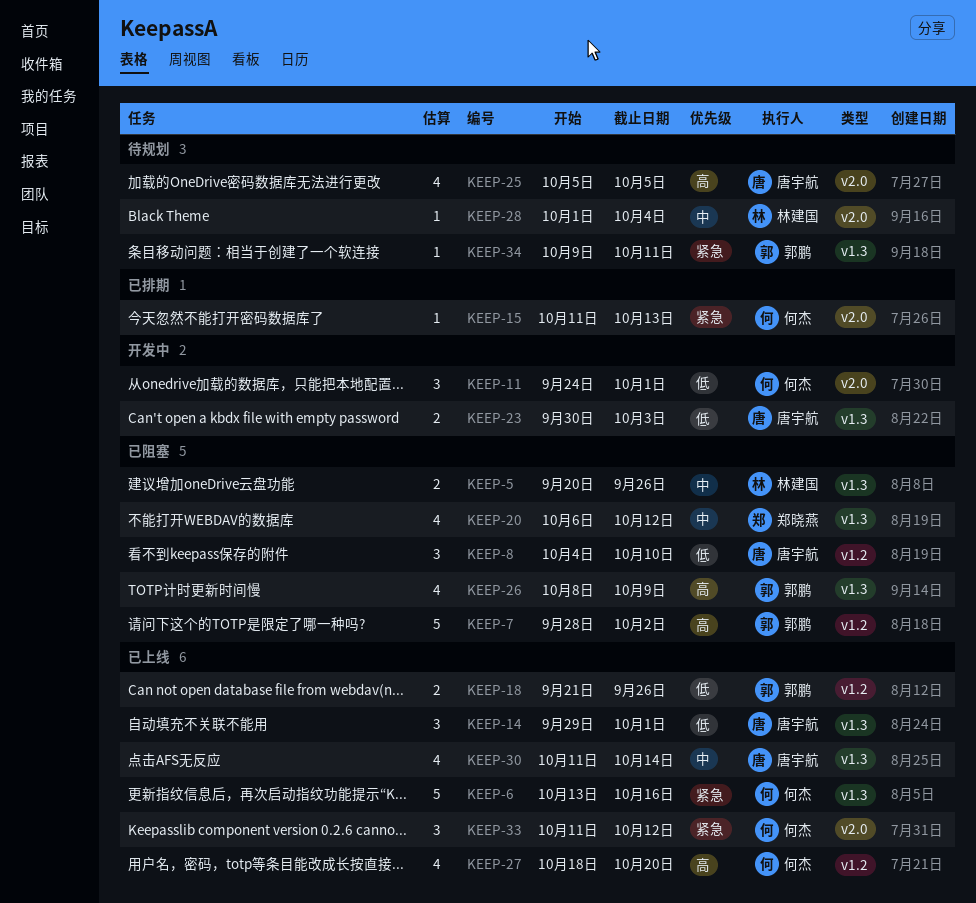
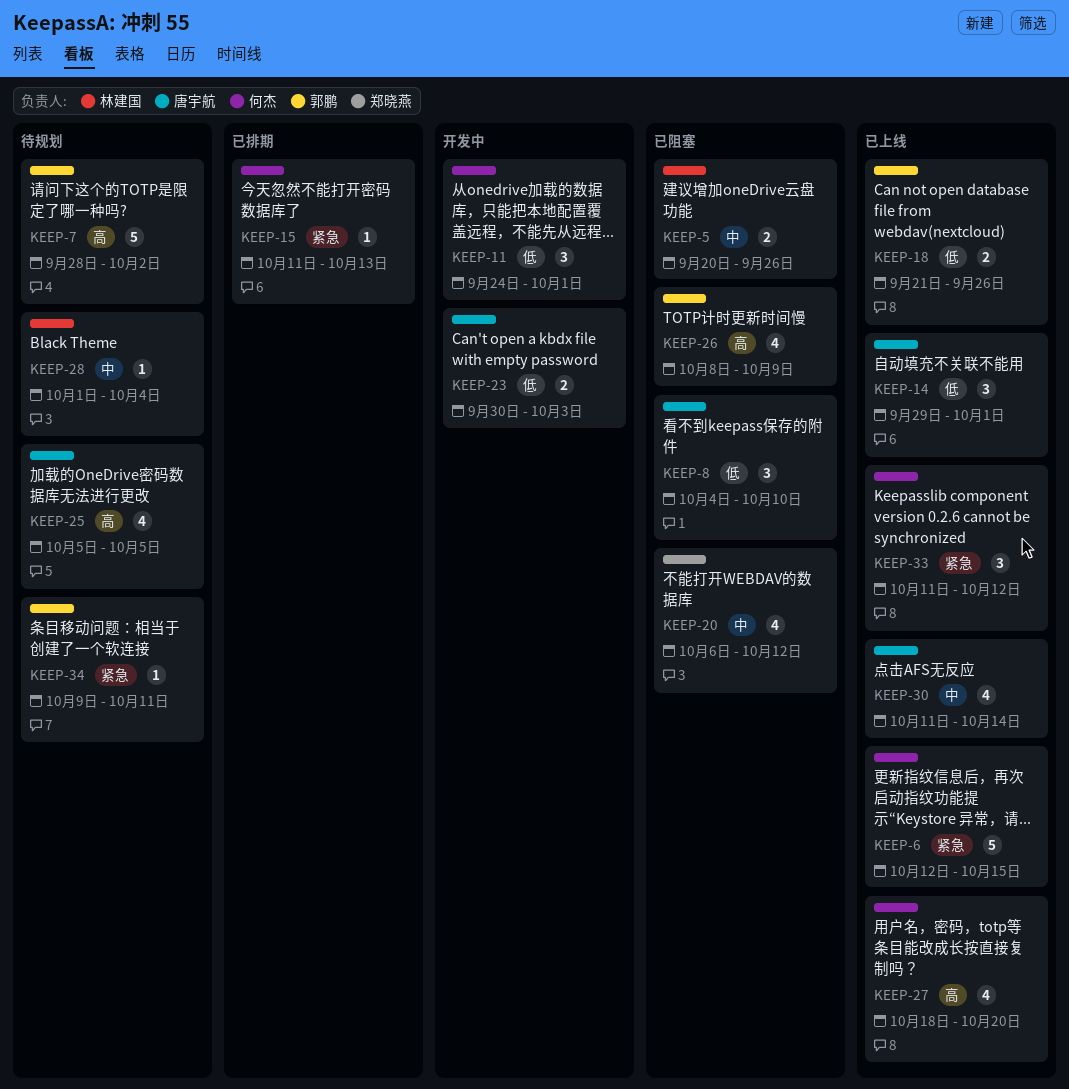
KEEP-6, start: Oct 13 -> Oct 12
KEEP-6, due: Oct 16 -> Oct 15
KEEP-7, status: 已阻塞 -> 待规划

